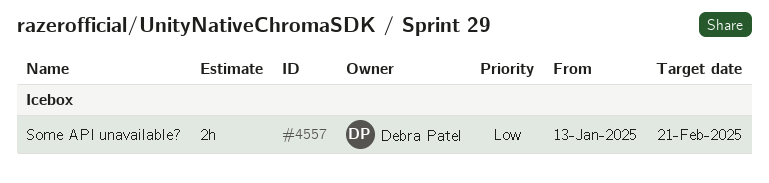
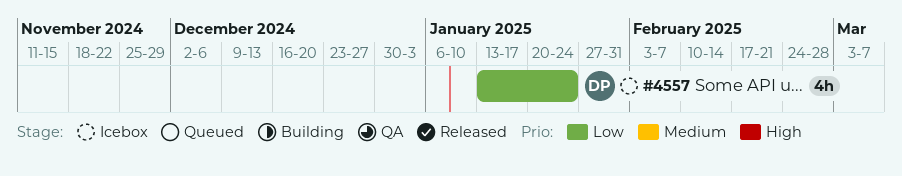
#4557, estimate: 2h -> 4h
#4557, due: Feb 21 -> Jan 24

